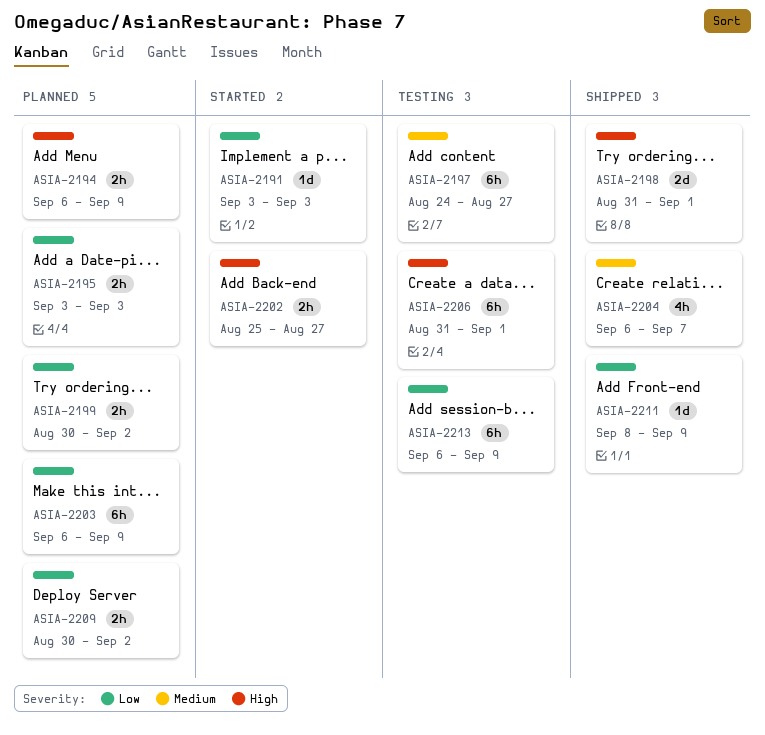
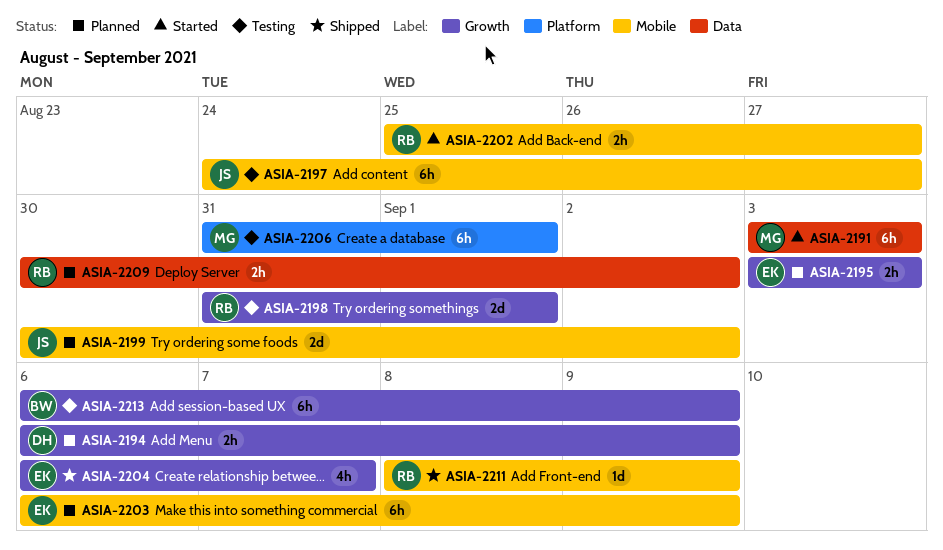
ASIA-2191, estimate: 1d -> 6h
ASIA-2198, status: Shipped -> Testing
ASIA-2199, estimate: 2h -> 2d

